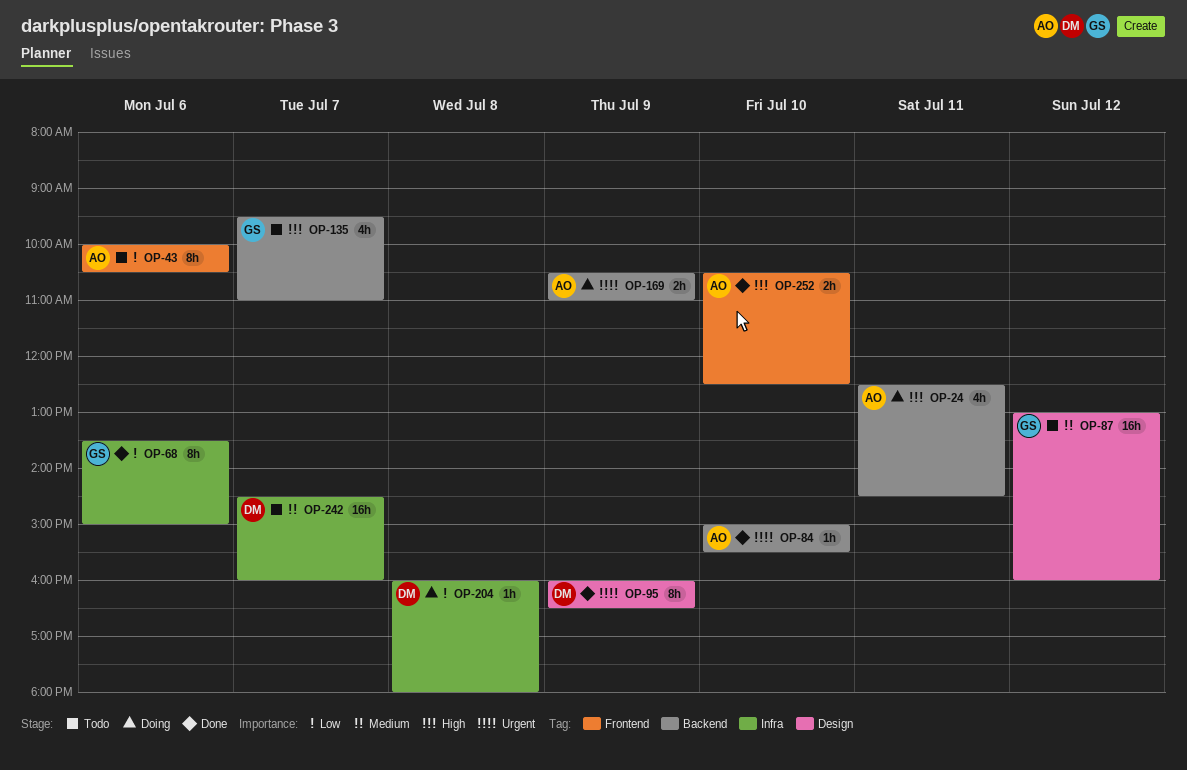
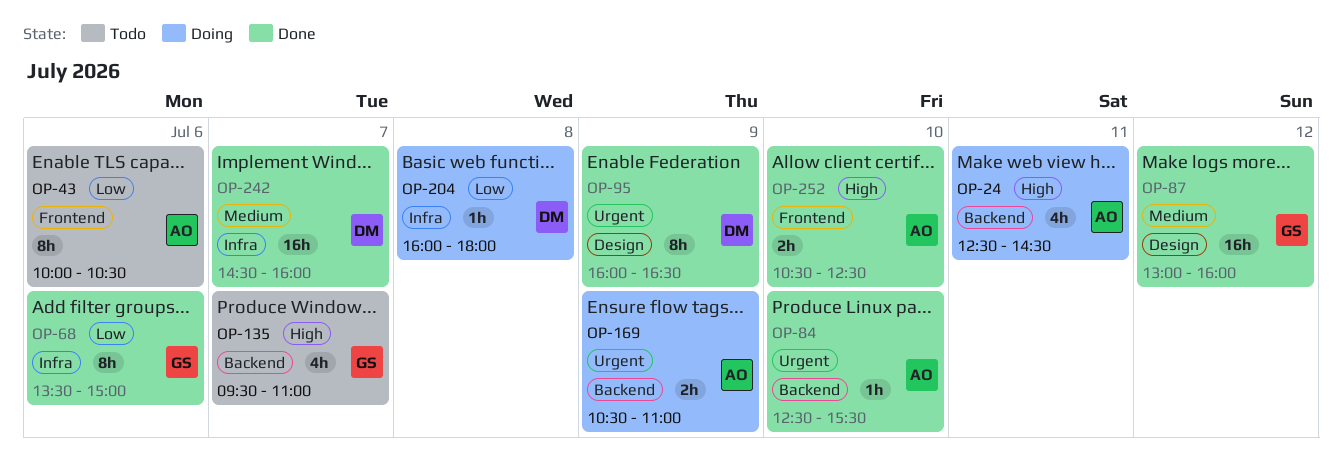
OP-84, begins: 15:00 -> 12:30
OP-87, status: Todo -> Done
OP-242, status: Todo -> Done

